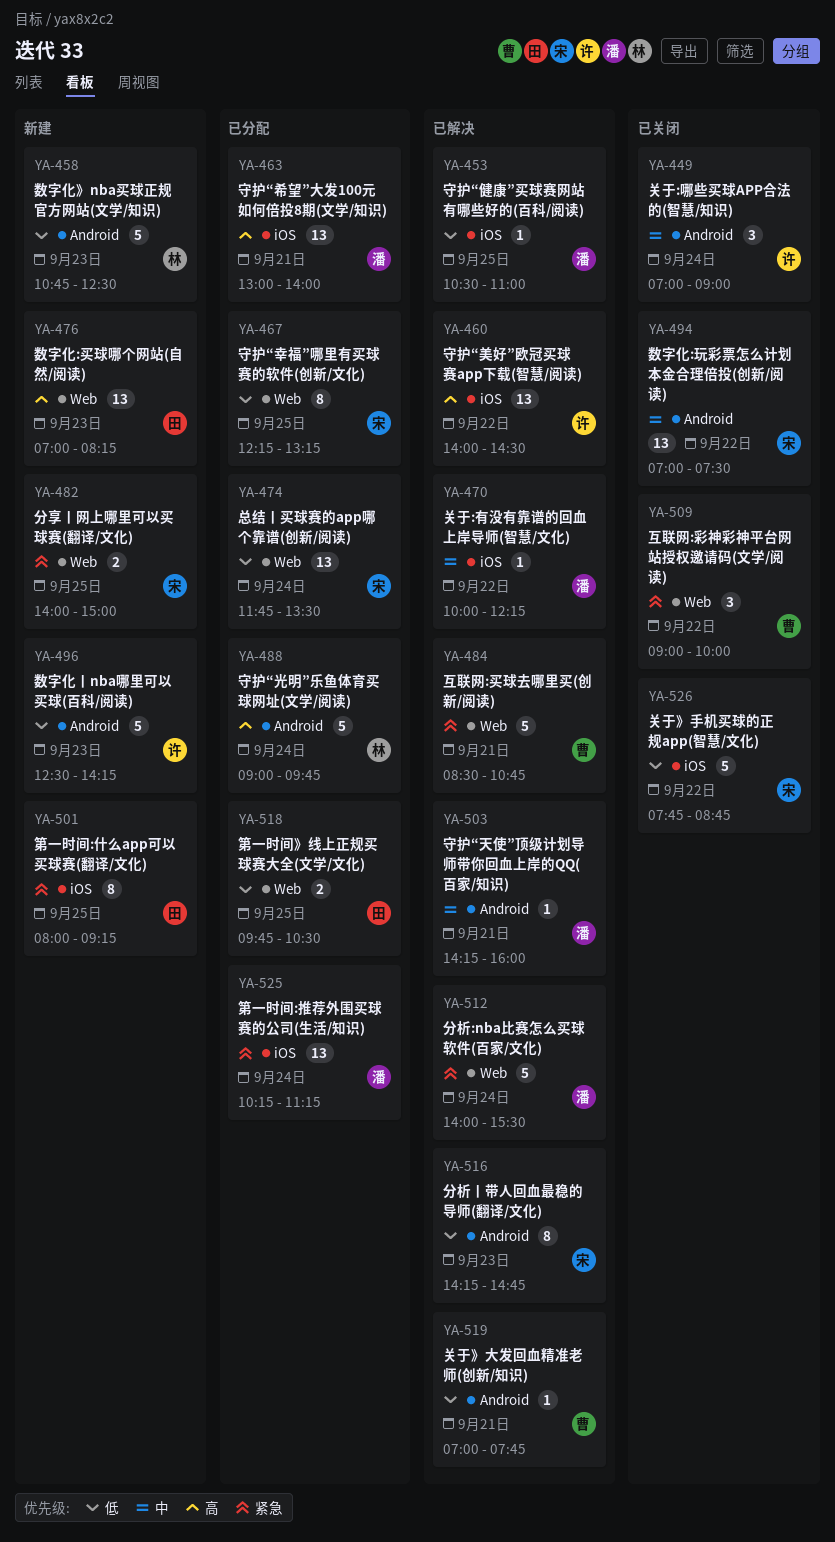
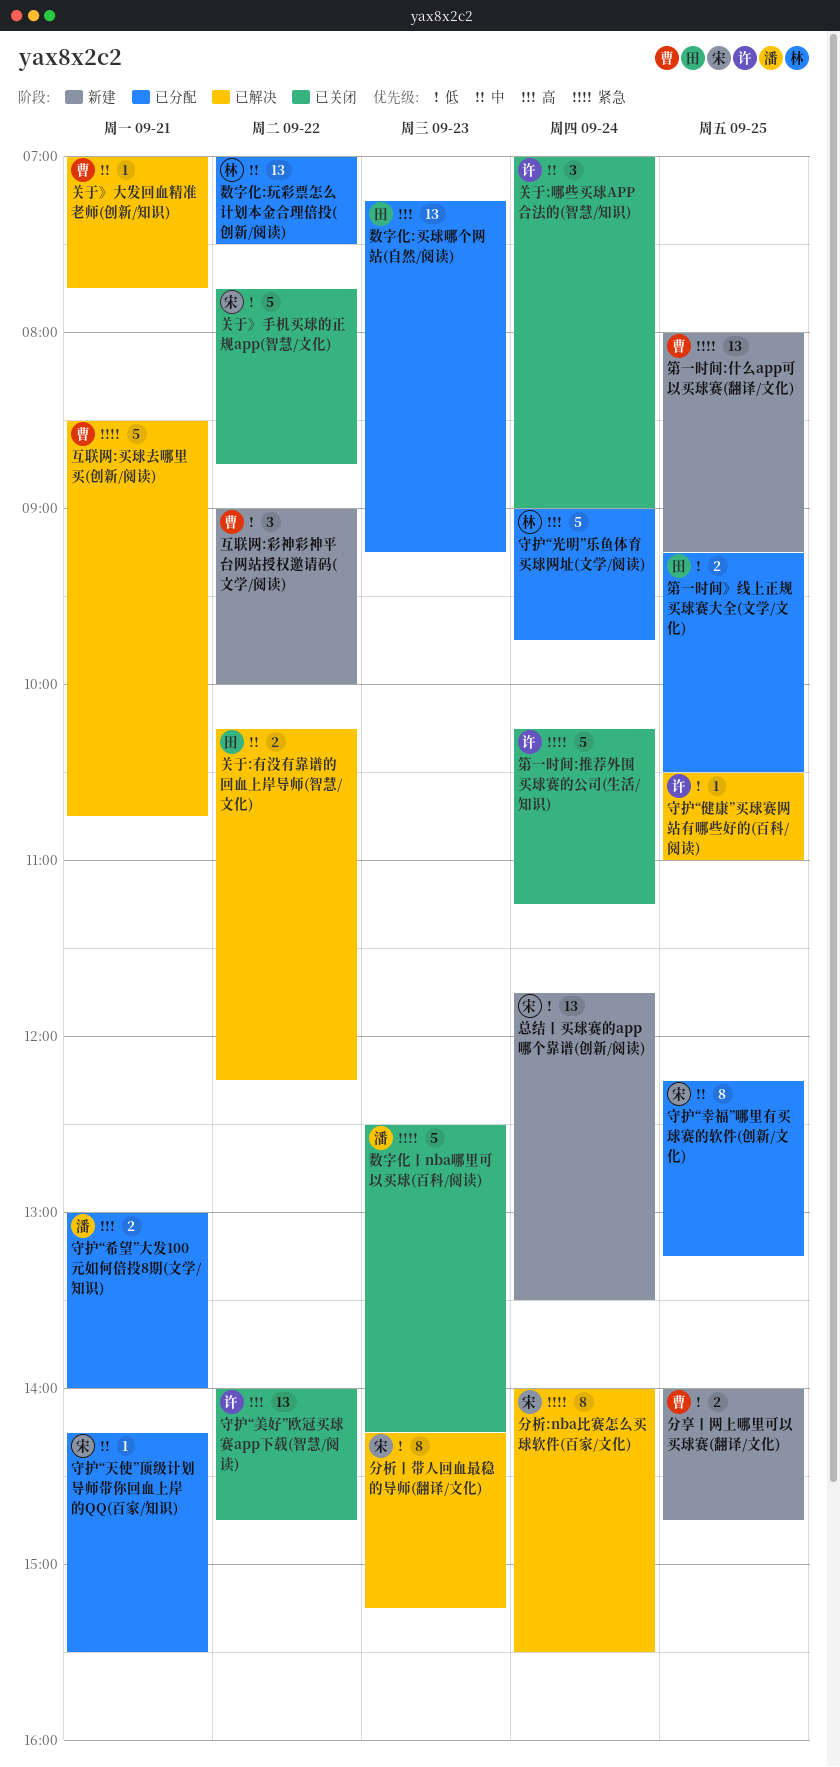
互联网:彩神彩神平台网站授权邀请码(文学/阅读), status: 已关闭 -> 新建
互联网:彩神彩神平台网站授权邀请码(文学/阅读), priority: 紧急 -> 低
关于:有没有靠谱的回血上岸导师(智慧/文化), owner: 潘 -> 田
关于:有没有靠谱的回血上岸导师(智慧/文化), estimate: 1 -> 2
关于:有没有靠谱的回血上岸导师(智慧/文化), begins: 10:00 -> 10:15
关于》大发回血精准老师(创新/知识), priority: 低 -> 中
分享丨网上哪里可以买球赛(翻译/文化), owner: 宋 -> 曹
分享丨网上哪里可以买球赛(翻译/文化), priority: 紧急 -> 低
分享丨网上哪里可以买球赛(翻译/文化), ends: 15:00 -> 14:45
分析:nba比赛怎么买球软件(百家/文化), owner: 潘 -> 宋
分析:nba比赛怎么买球软件(百家/文化), estimate: 5 -> 8
分析丨带人回血最稳的导师(翻译/文化), ends: 14:45 -> 15:15
守护“健康”买球赛网站有哪些好的(百科/阅读), owner: 潘 -> 许
守护“天使”顶级计划导师带你回血上岸的QQ(百家/知识), status: 已解决 -> 已分配
守护“天使”顶级计划导师带你回血上岸的QQ(百家/知识), owner: 潘 -> 宋
守护“天使”顶级计划导师带你回血上岸的QQ(百家/知识), ends: 16:00 -> 15:30
守护“希望”大发100元如何倍投8期(文学/知识), estimate: 13 -> 2
守护“幸福”哪里有买球赛的软件(创新/文化), priority: 低 -> 中
守护“美好”欧冠买球赛app下载(智慧/阅读), status: 已解决 -> 已关闭
守护“美好”欧冠买球赛app下载(智慧/阅读), ends: 14:30 -> 14:45
总结丨买球赛的app哪个靠谱(创新/阅读), status: 已分配 -> 新建
数字化:买球哪个网站(自然/阅读), status: 新建 -> 已分配
数字化:买球哪个网站(自然/阅读), begins: 07:00 -> 07:15
数字化:买球哪个网站(自然/阅读), ends: 08:15 -> 09:15
数字化:玩彩票怎么计划本金合理倍投(创新/阅读), status: 已关闭 -> 已分配
数字化:玩彩票怎么计划本金合理倍投(创新/阅读), owner: 宋 -> 林
数字化》nba买球正规官方网站(文学/知识): present -> none
数字化丨nba哪里可以买球(百科/阅读), status: 新建 -> 已关闭
数字化丨nba哪里可以买球(百科/阅读), owner: 许 -> 潘
数字化丨nba哪里可以买球(百科/阅读), priority: 低 -> 紧急
第一时间:什么app可以买球赛(翻译/文化), owner: 田 -> 曹
第一时间:什么app可以买球赛(翻译/文化), estimate: 8 -> 13
第一时间:推荐外围买球赛的公司(生活/知识), status: 已分配 -> 已关闭
第一时间:推荐外围买球赛的公司(生活/知识), owner: 潘 -> 许
第一时间:推荐外围买球赛的公司(生活/知识), estimate: 13 -> 5
第一时间》线上正规买球赛大全(文学/文化), begins: 09:45 -> 09:15

